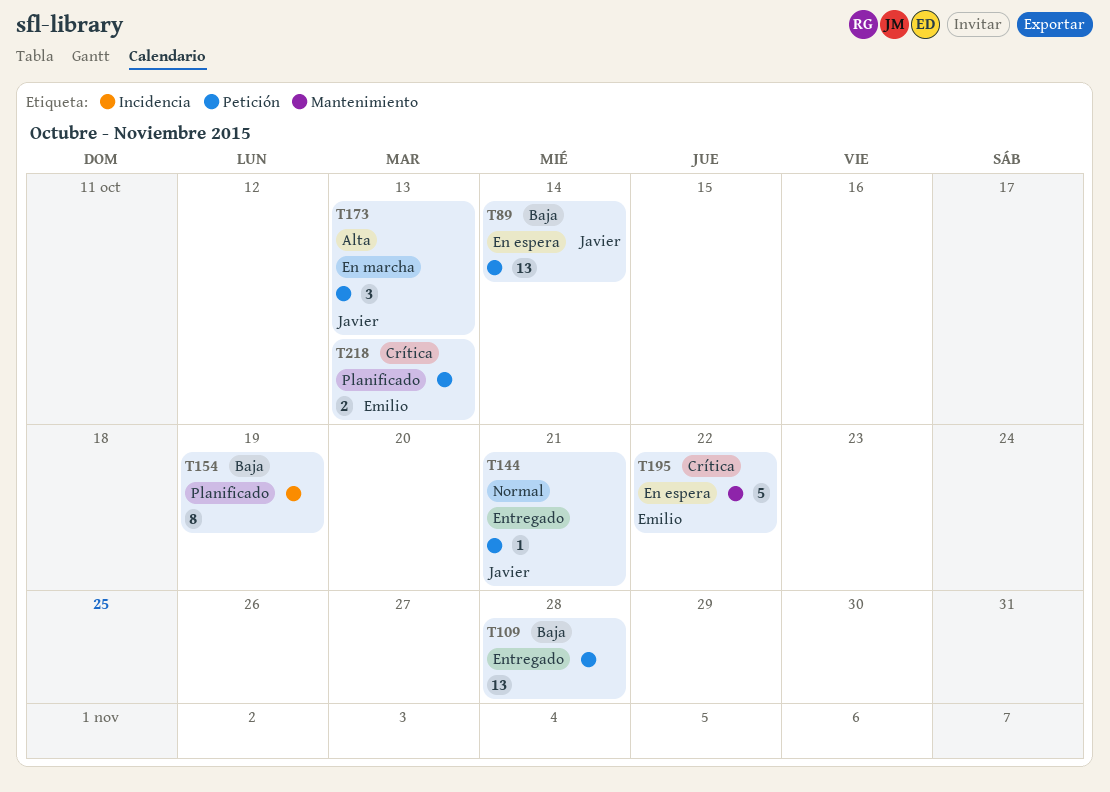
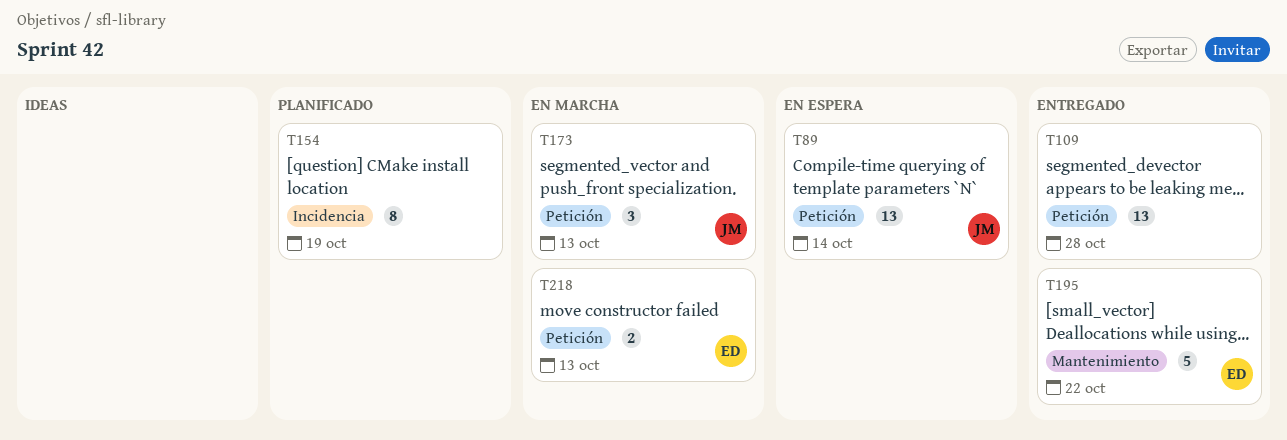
T144: present -> none
T195, status: En espera -> Entregado
T218, status: Planificado -> En marcha

